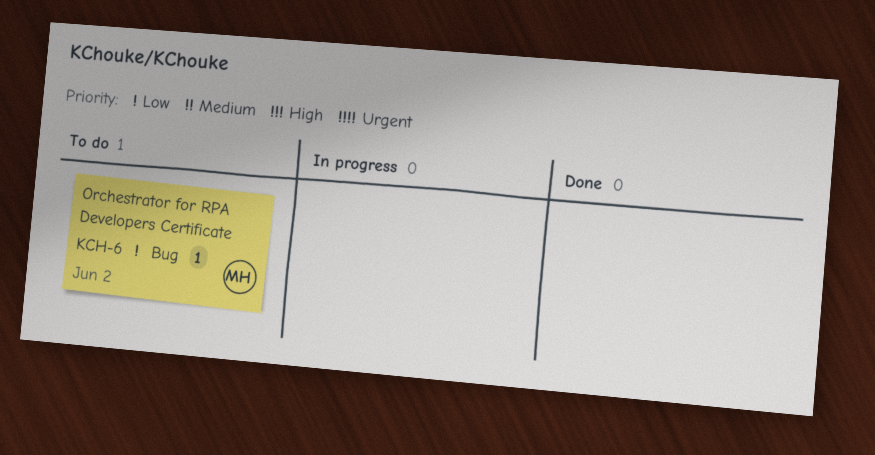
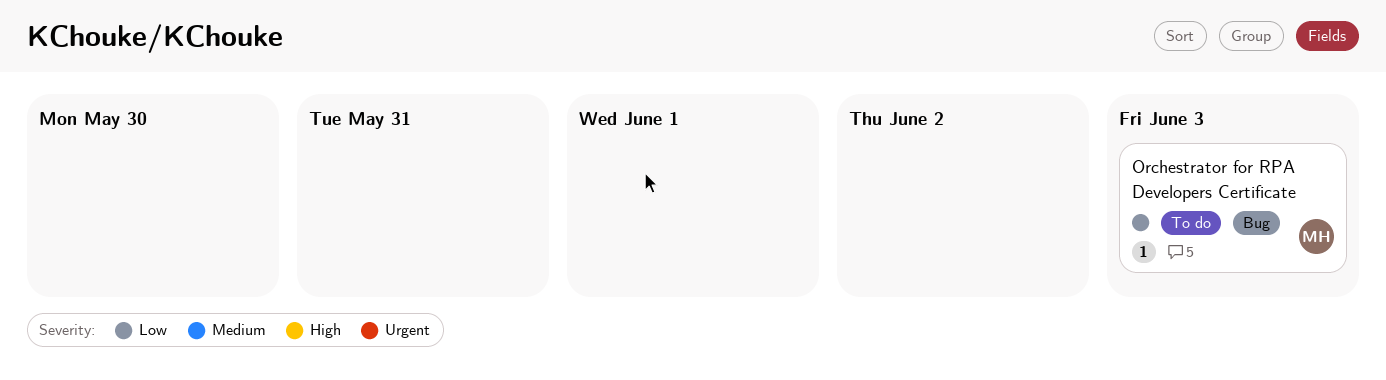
Orchestrator for RPA Developers Certificate, due: Jun 2 -> Jun 3

